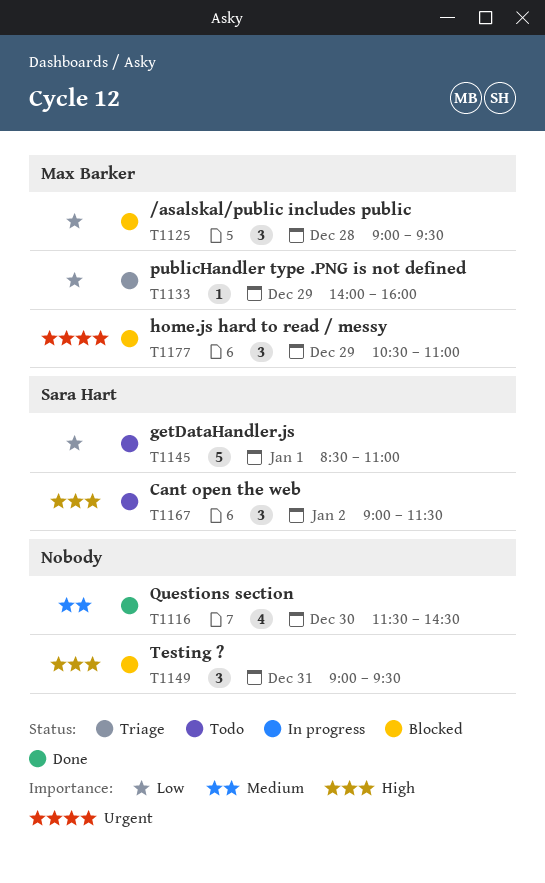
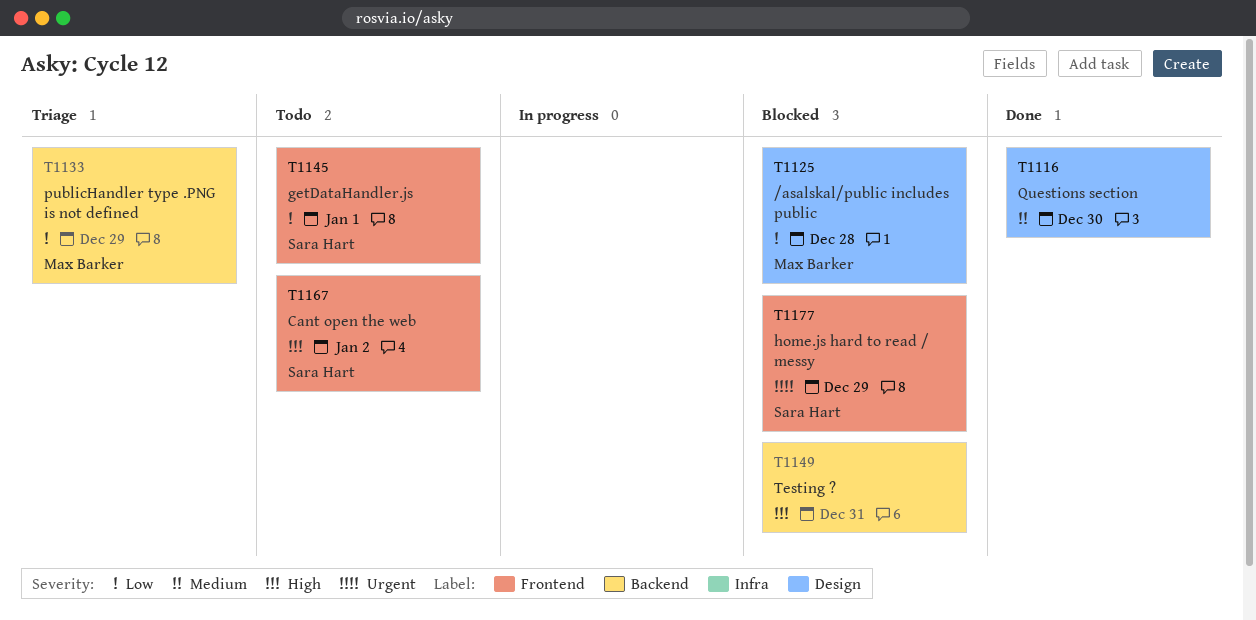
T1177, owner: Max Barker -> Sara Hart

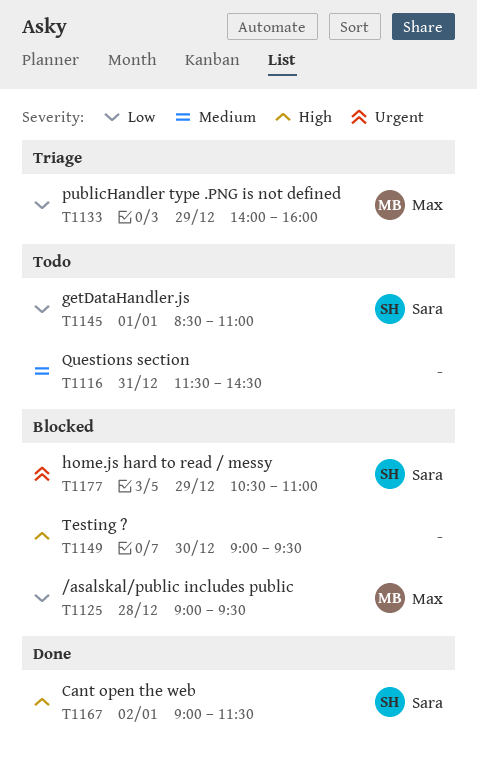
T1116, status: Done -> Todo
T1116, day: Dec 30 -> Dec 31
T1149, day: Dec 31 -> Dec 30
T1167, status: Todo -> Done

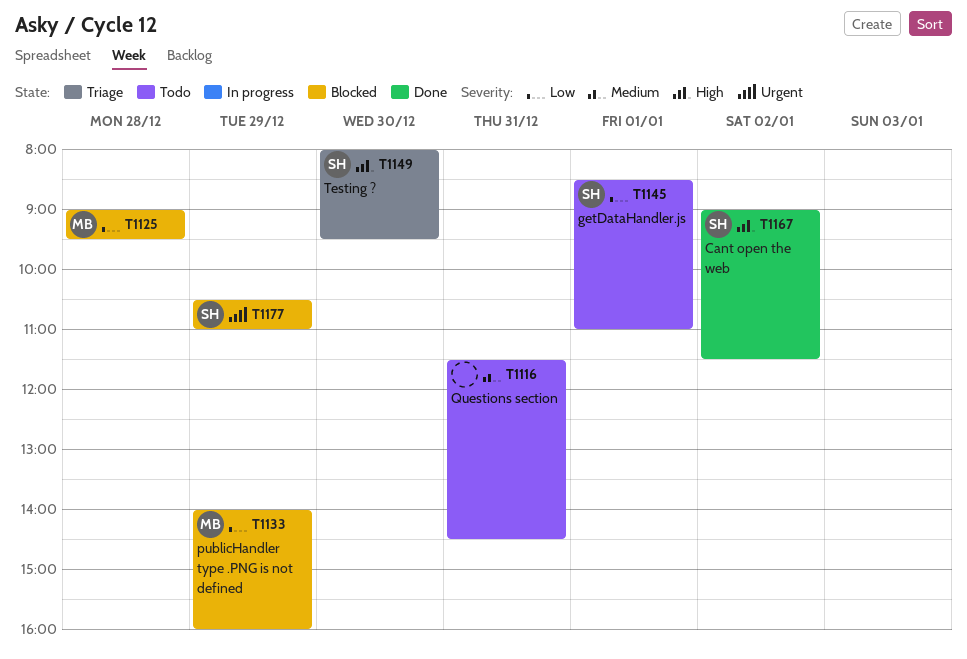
T1133, status: Triage -> Blocked
T1149, status: Blocked -> Triage
T1149, owner: none -> Sara
T1149, begins: 09:00 -> 08:00

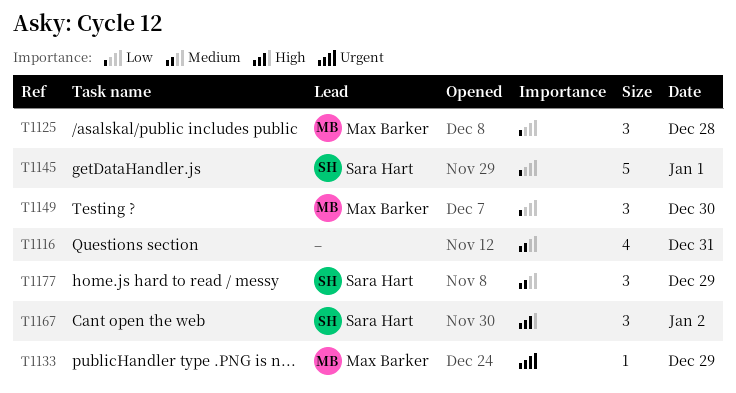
T1133, priority: Low -> Urgent
T1149, owner: Sara Hart -> Max Barker
T1149, priority: High -> Low
T1177, priority: Urgent -> Medium

